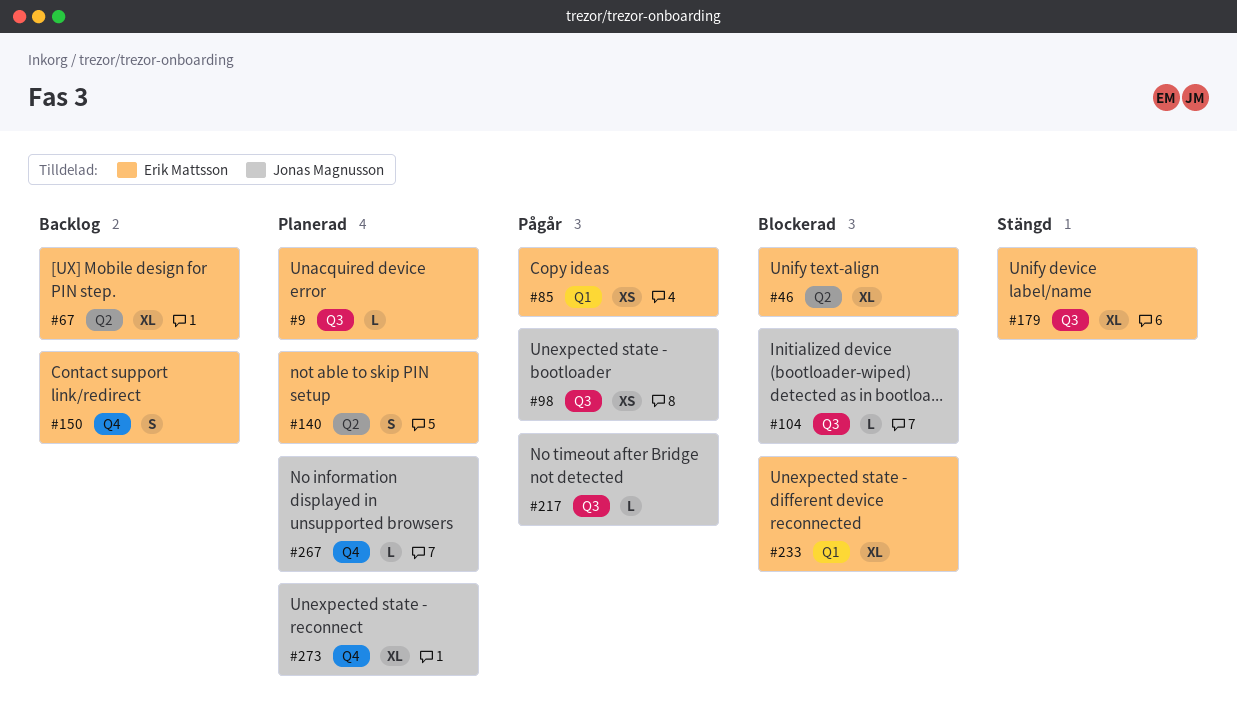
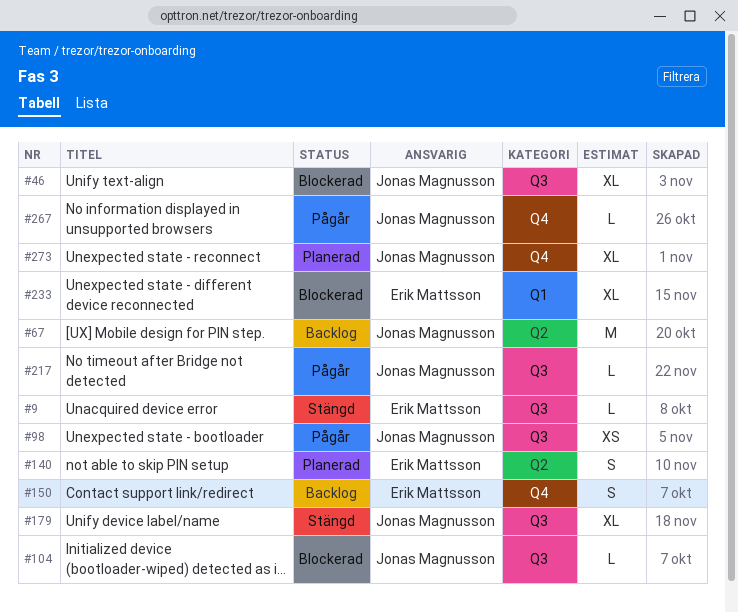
#9, status: Planerad -> Stängd
#46, owner: Erik Mattsson -> Jonas Magnusson
#46, label: Q2 -> Q3
#67, owner: Erik Mattsson -> Jonas Magnusson
#67, estimate: XL -> M
#85: present -> none
#179, owner: Erik Mattsson -> Jonas Magnusson
#267, status: Planerad -> Pågår

